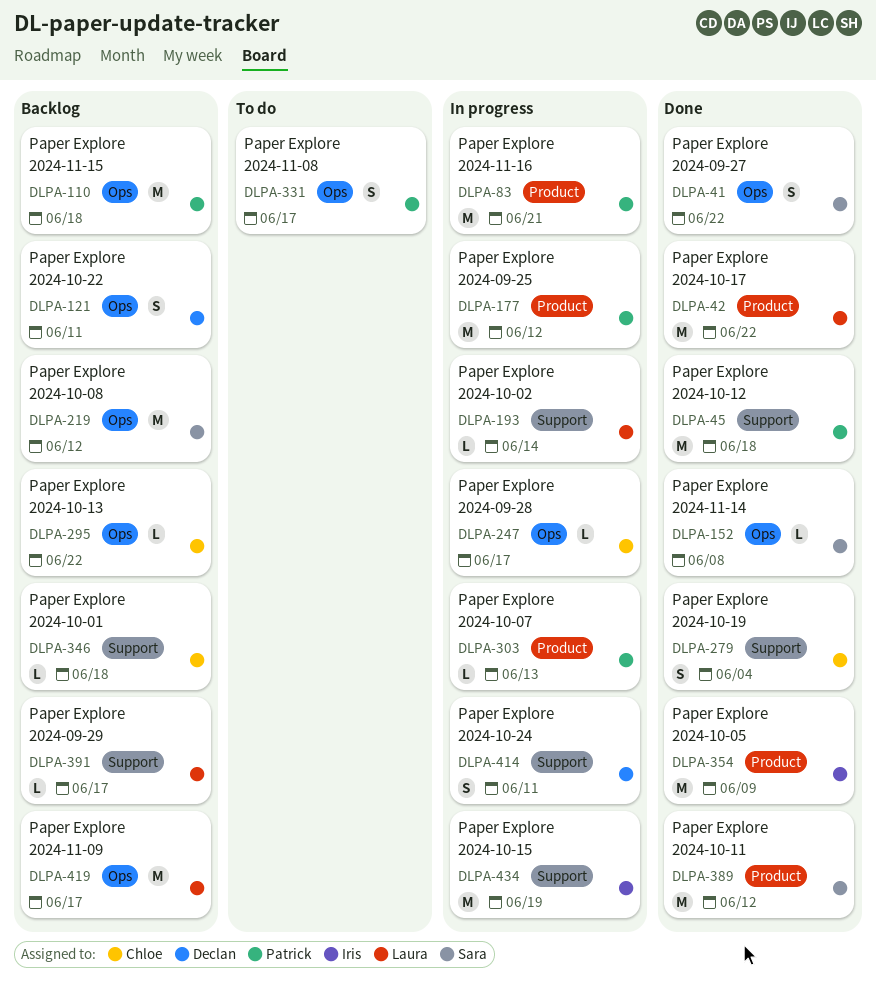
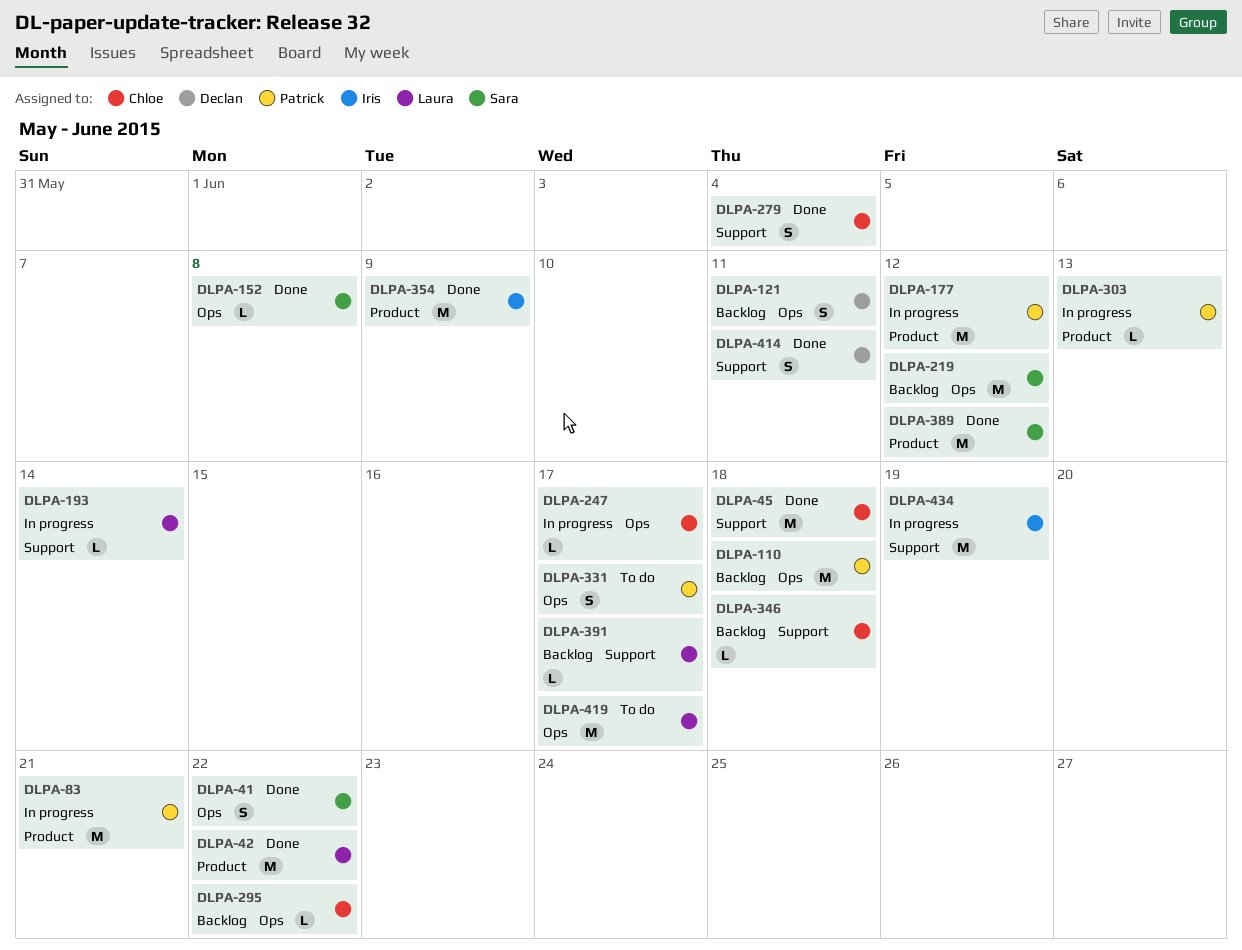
DLPA-45, owner: Patrick -> Chloe
DLPA-414, status: In progress -> Done
DLPA-419, status: Backlog -> To do

